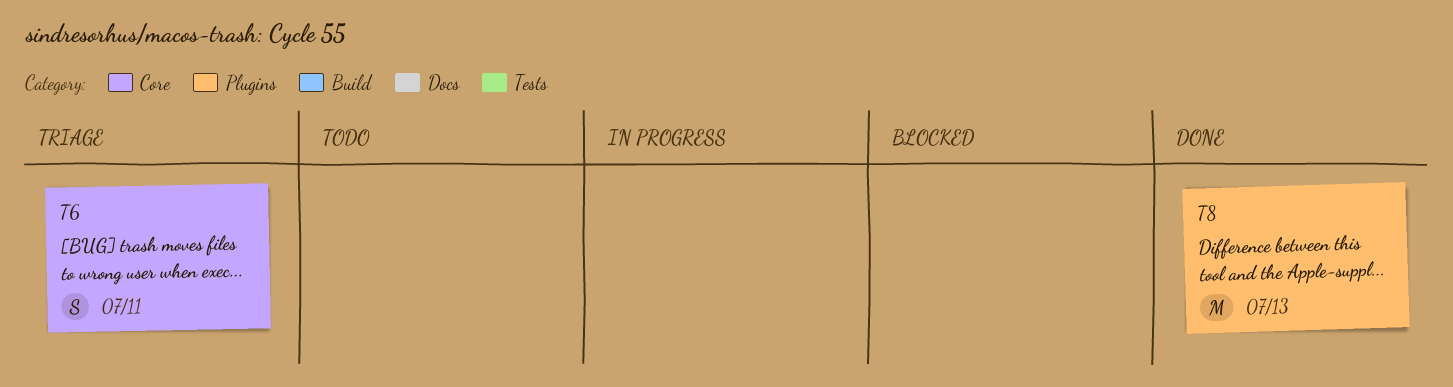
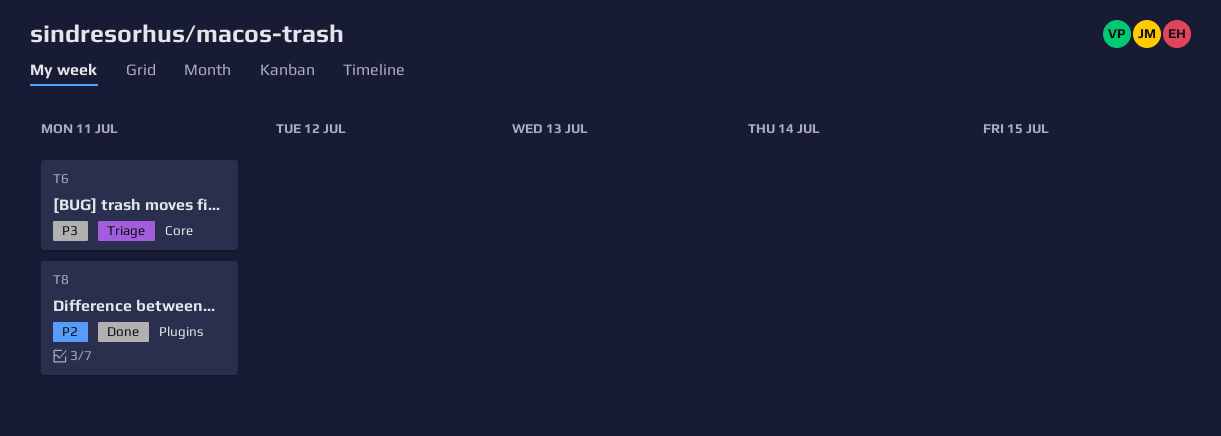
T8, due: Jul 13 -> Jul 11

